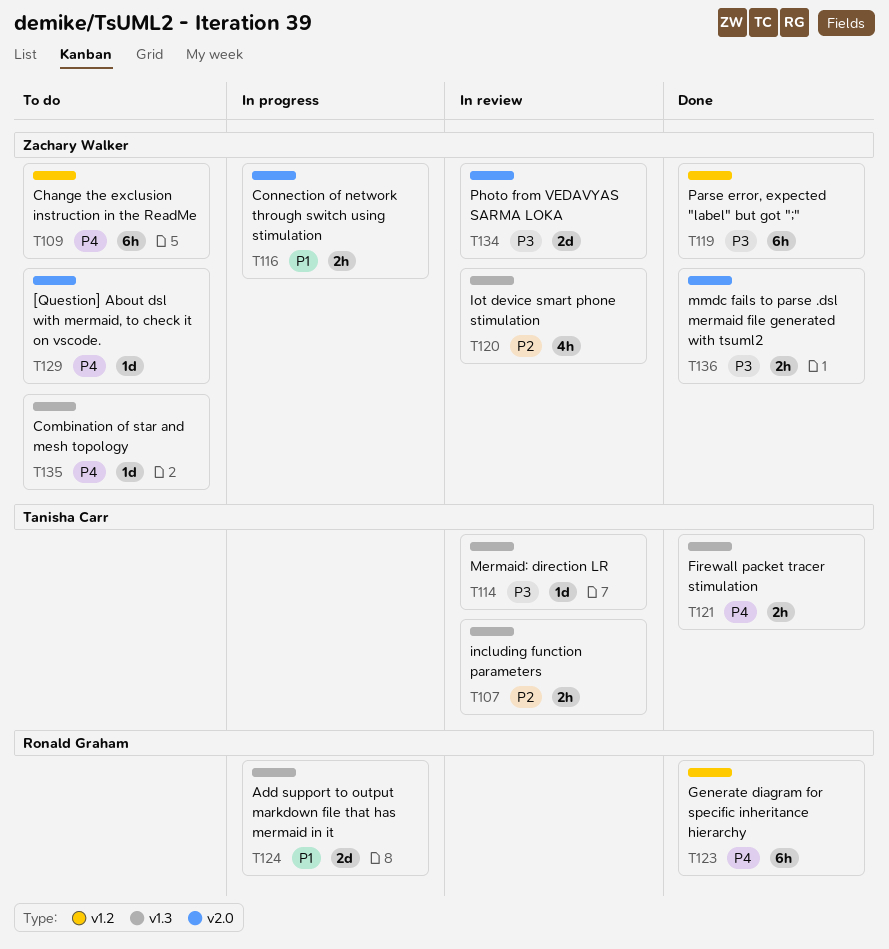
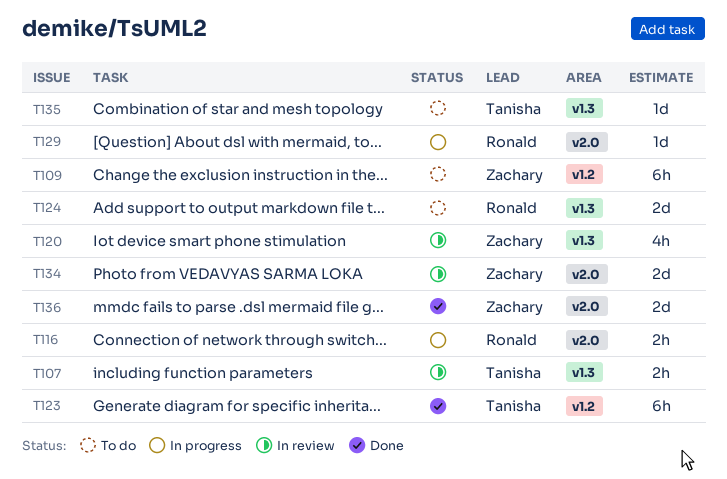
T114: present -> none
T116, owner: Zachary Walker -> Ronald Graham
T119: present -> none
T121: present -> none
T123, owner: Ronald Graham -> Tanisha Carr
T124, status: In progress -> To do
T129, status: To do -> In progress
T129, owner: Zachary Walker -> Ronald Graham
T135, owner: Zachary Walker -> Tanisha Carr
T136, estimate: 2h -> 2d

